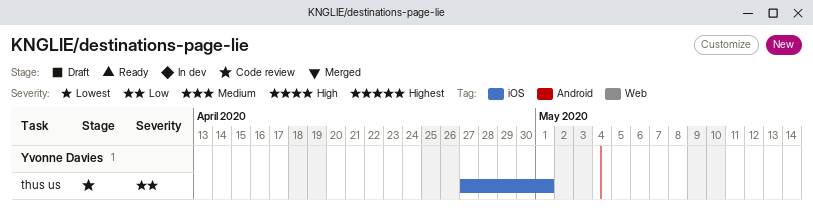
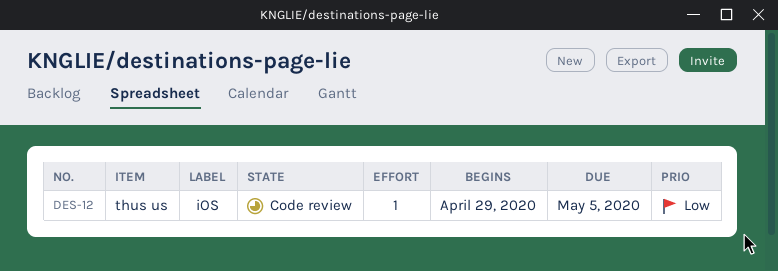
thus us, start: Apr 27 -> Apr 29
thus us, due: May 1 -> May 5

